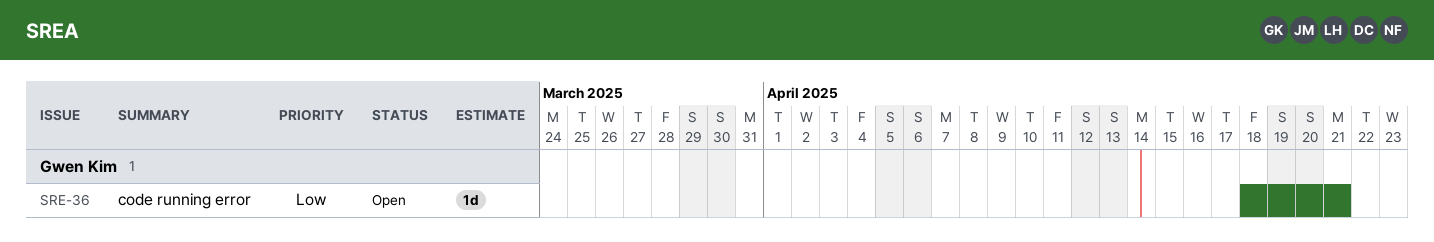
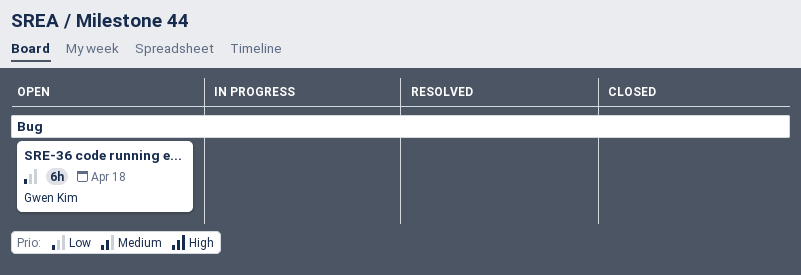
SRE-36, estimate: 1d -> 6h
SRE-36, due: Apr 21 -> Apr 18

